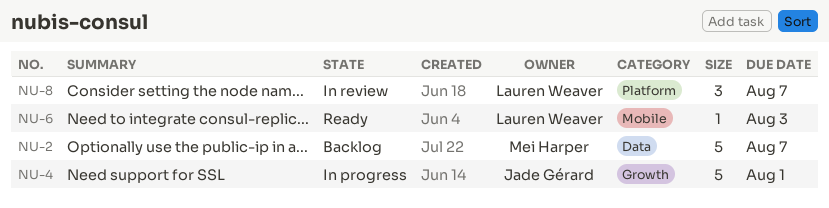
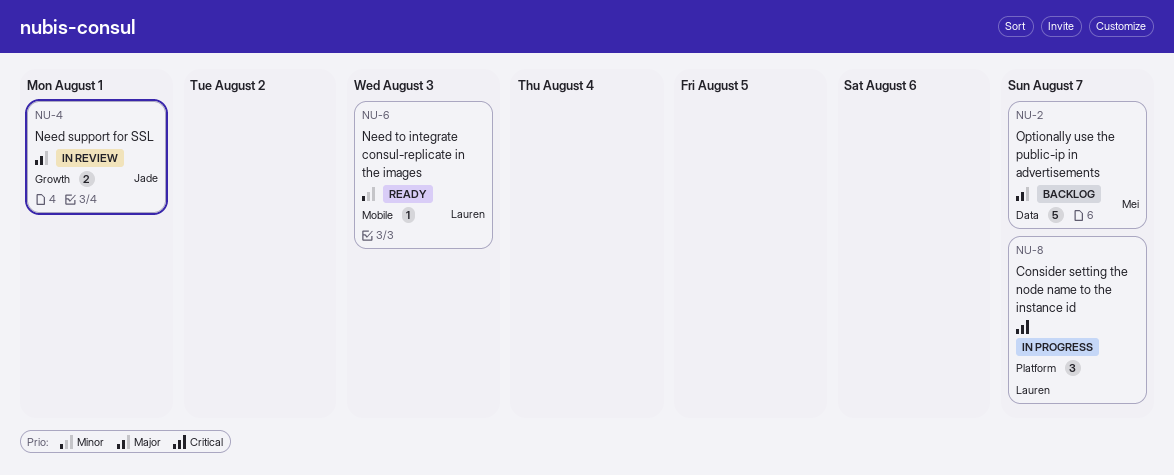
NU-4, status: In progress -> In review
NU-4, estimate: 5 -> 2
NU-8, status: In review -> In progress

